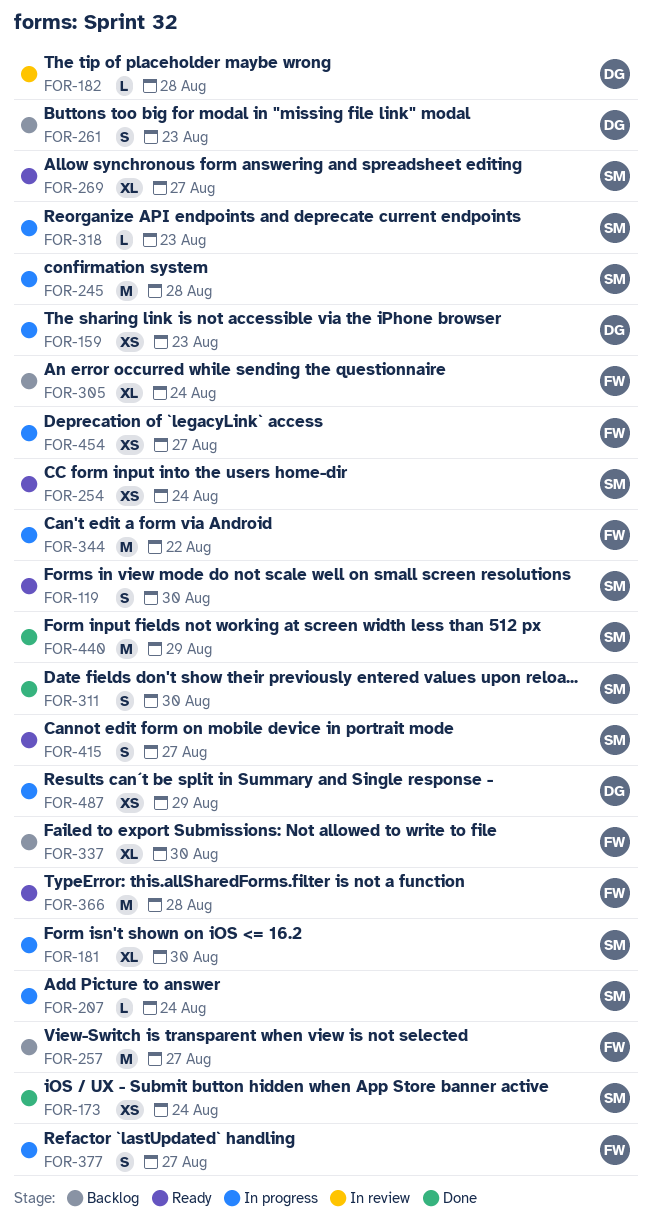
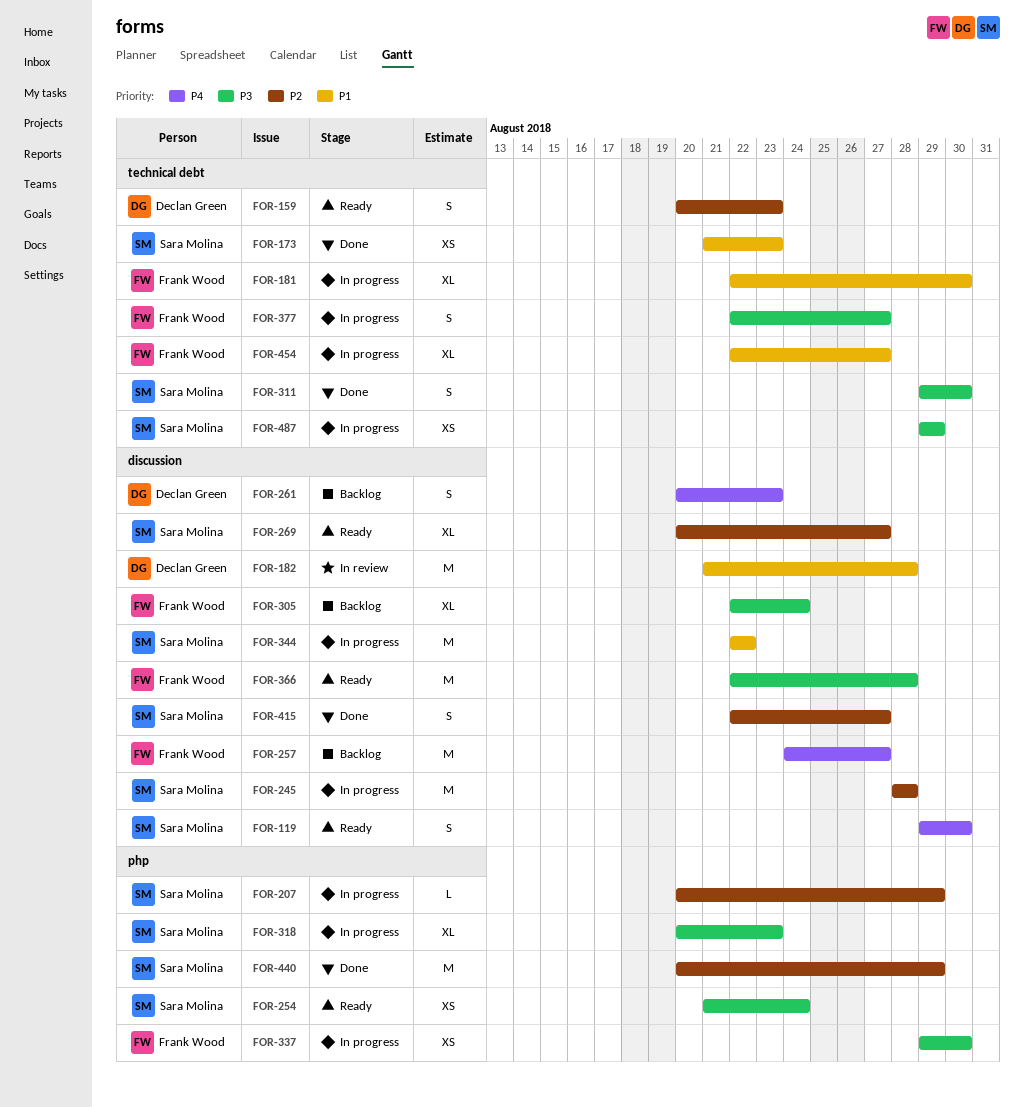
FOR-159, status: In progress -> Ready
FOR-159, estimate: XS -> S
FOR-173, due: Aug 24 -> Aug 23
FOR-181, owner: Sara Molina -> Frank Wood
FOR-182, estimate: L -> M
FOR-207, due: Aug 24 -> Aug 29
FOR-318, estimate: L -> XL
FOR-337, status: Backlog -> In progress
FOR-337, estimate: XL -> XS
FOR-344, owner: Frank Wood -> Sara Molina
FOR-415, status: Ready -> Done
FOR-454, estimate: XS -> XL
FOR-487, owner: Declan Green -> Sara Molina

